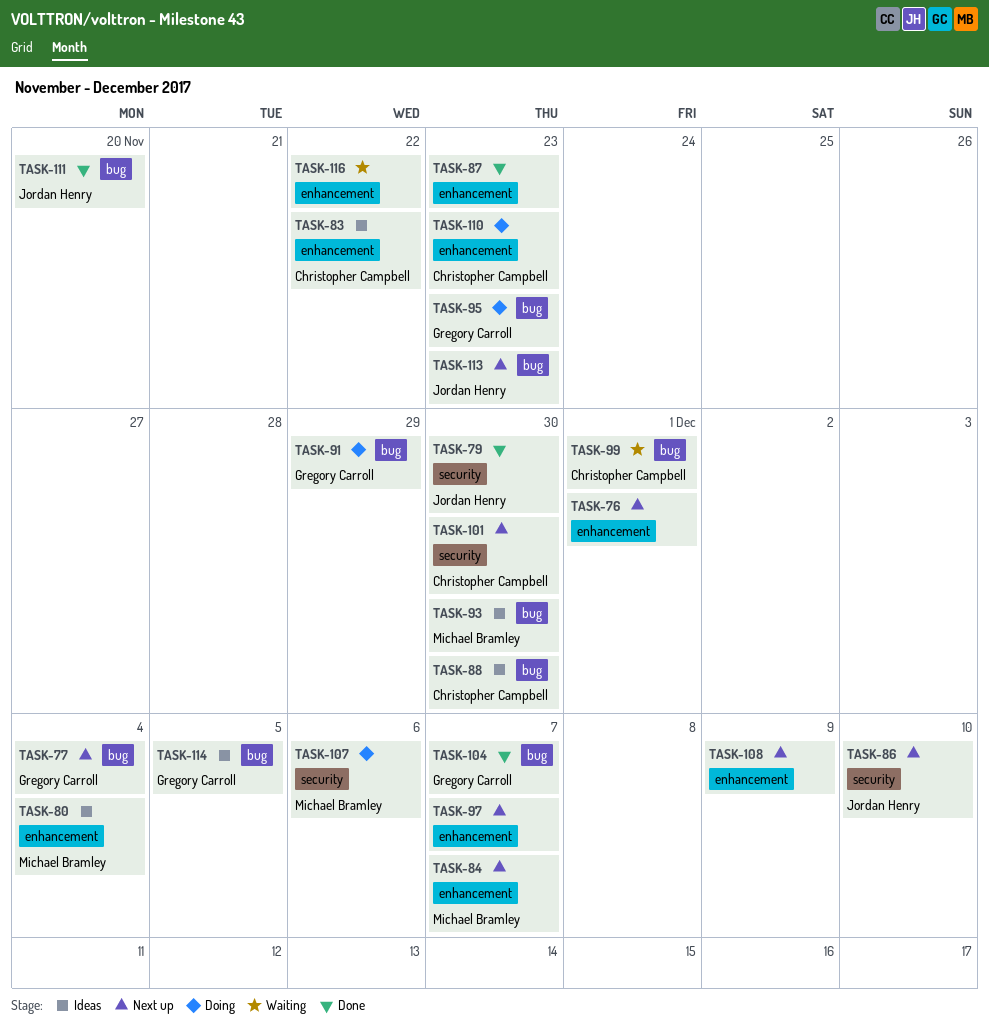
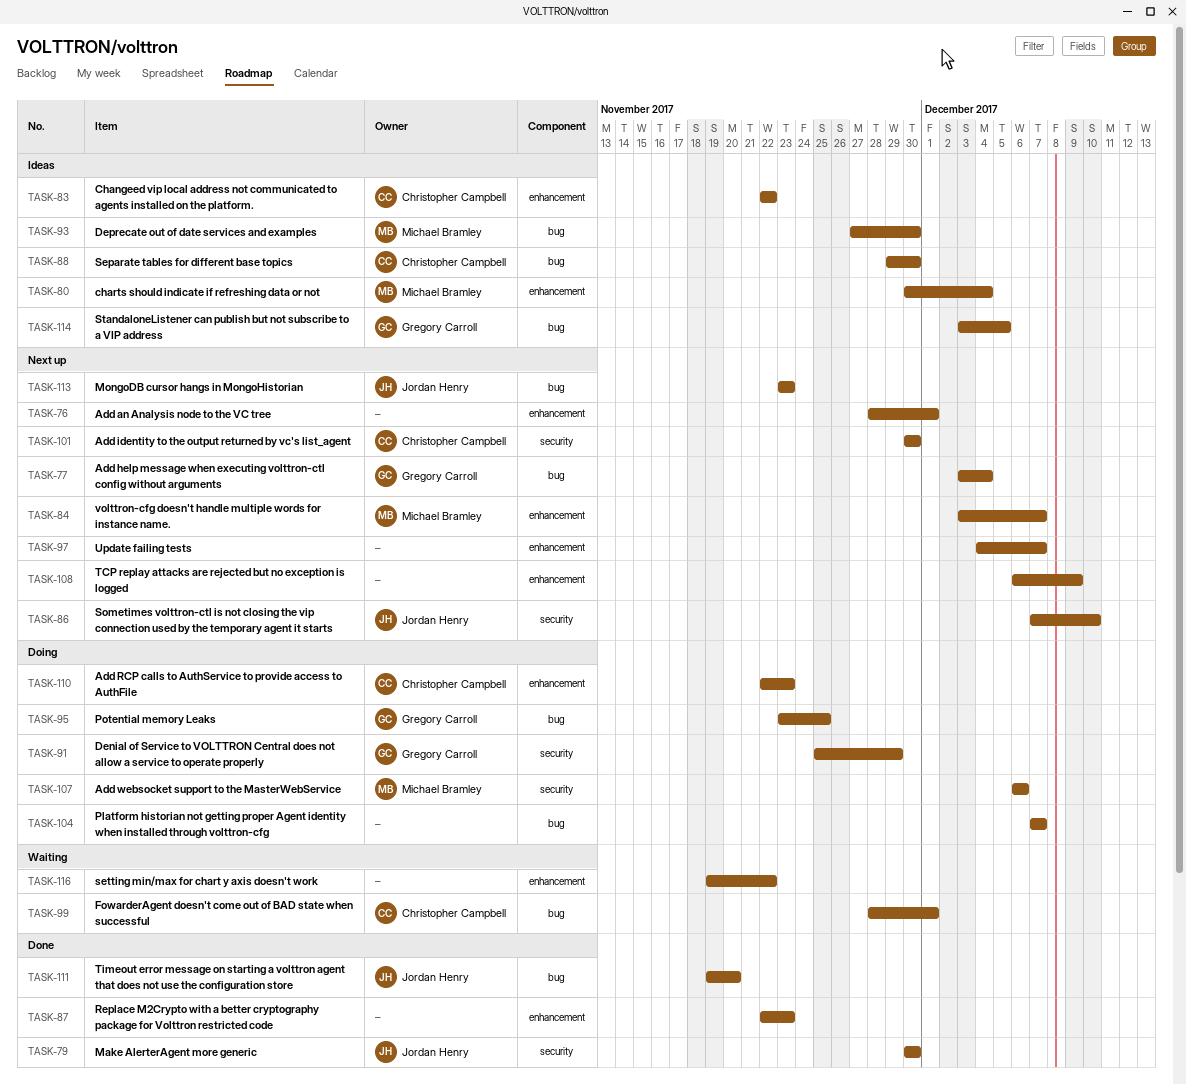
TASK-91, label: bug -> security
TASK-95, due: Nov 23 -> Nov 25
TASK-104, status: Done -> Doing
TASK-104, owner: Gregory Carroll -> none

